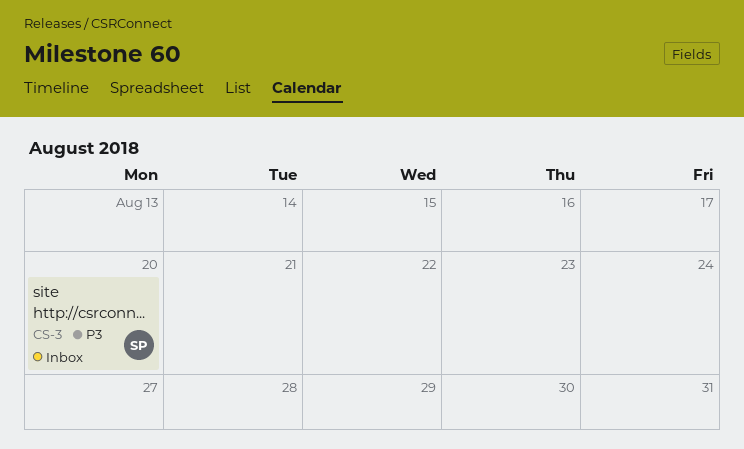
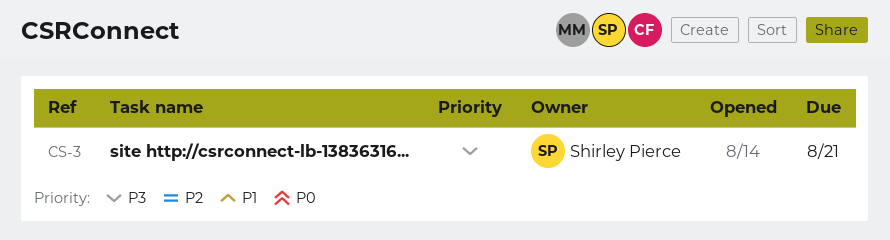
CS-3, due: Aug 20 -> Aug 21

